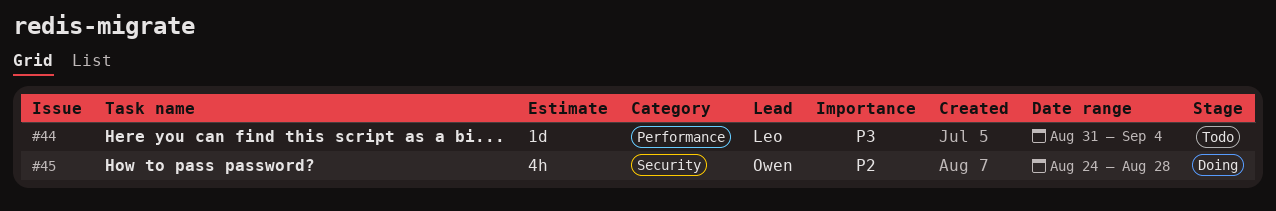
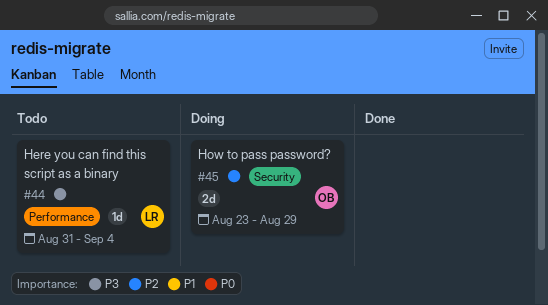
#45, estimate: 4h -> 2d
#45, start: Aug 24 -> Aug 23
#45, due: Aug 28 -> Aug 29

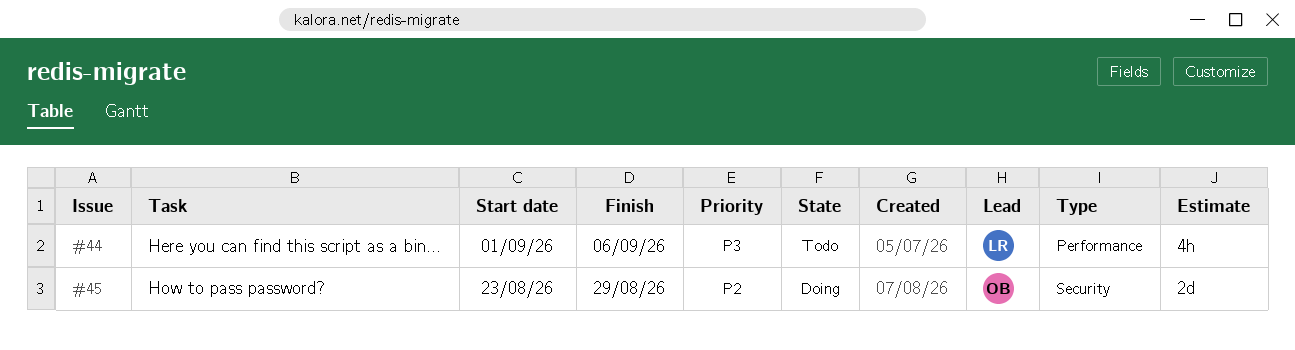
#44, estimate: 1d -> 4h
#44, start: Aug 31 -> Sep 1
#44, due: Sep 4 -> Sep 6

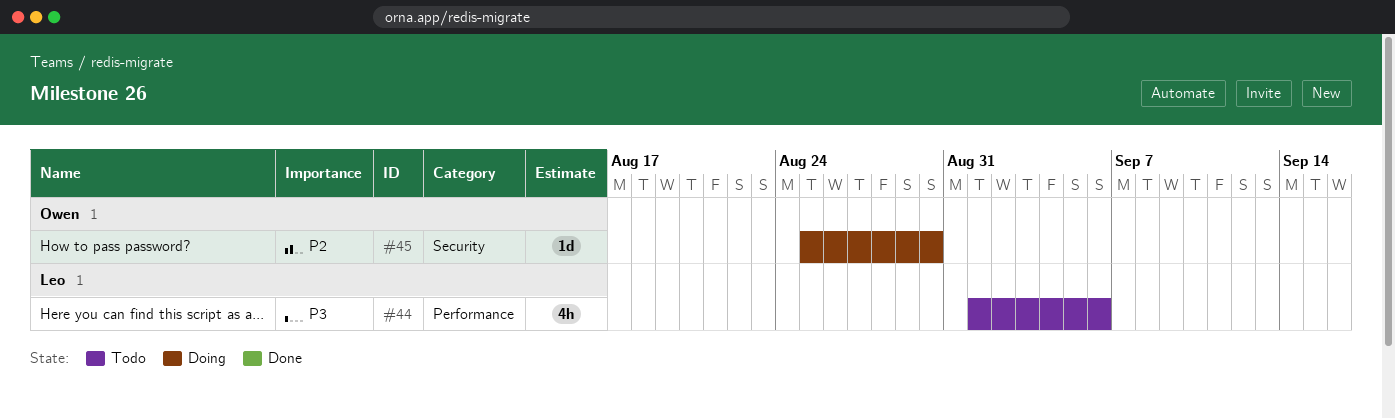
#45, estimate: 2d -> 1d
#45, start: Aug 23 -> Aug 25
#45, due: Aug 29 -> Aug 30

